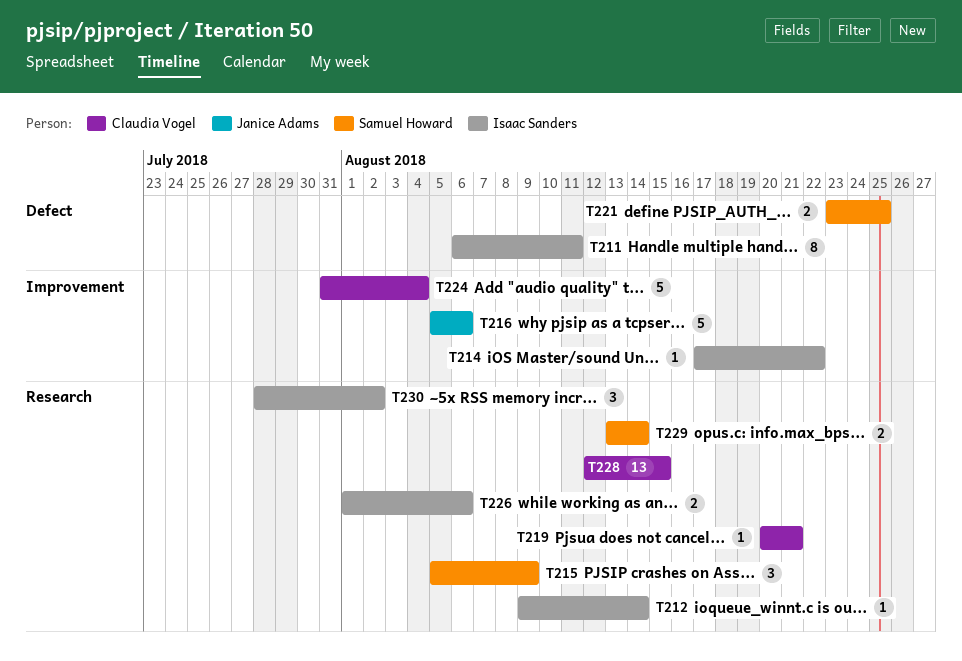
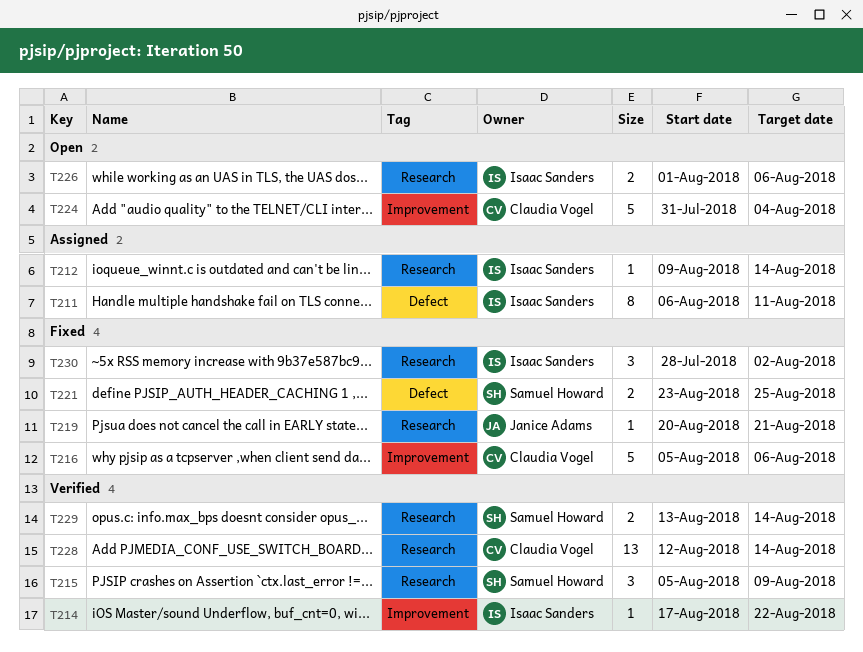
T216, owner: Janice Adams -> Claudia Vogel
T219, owner: Claudia Vogel -> Janice Adams
T228, due: Aug 15 -> Aug 14

